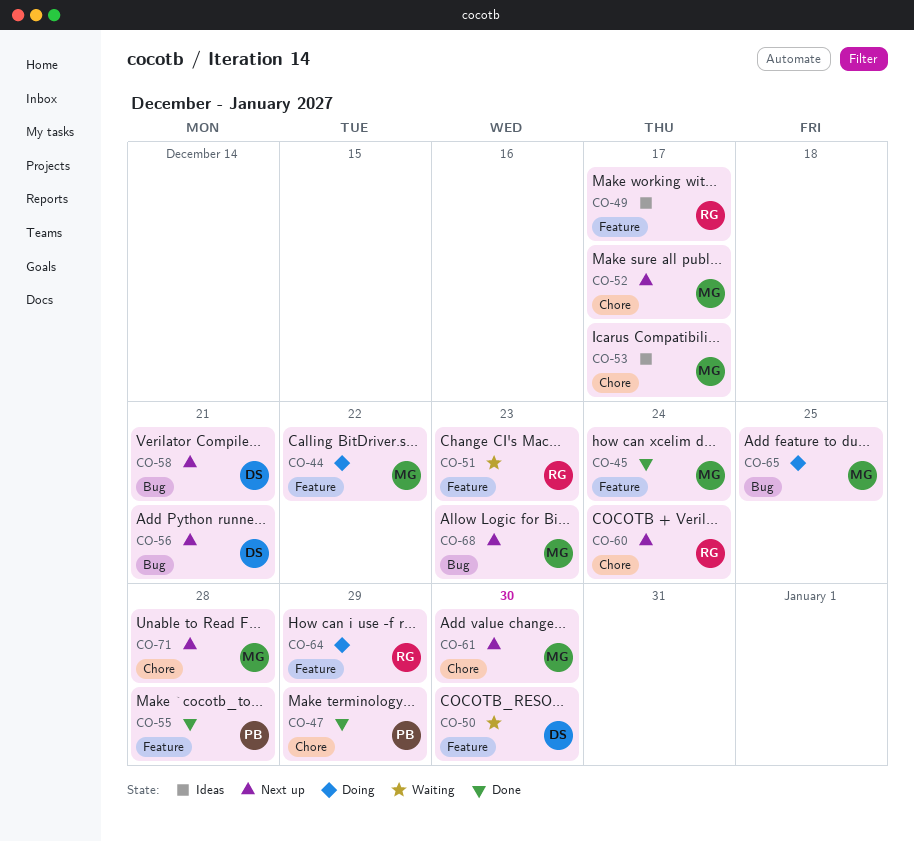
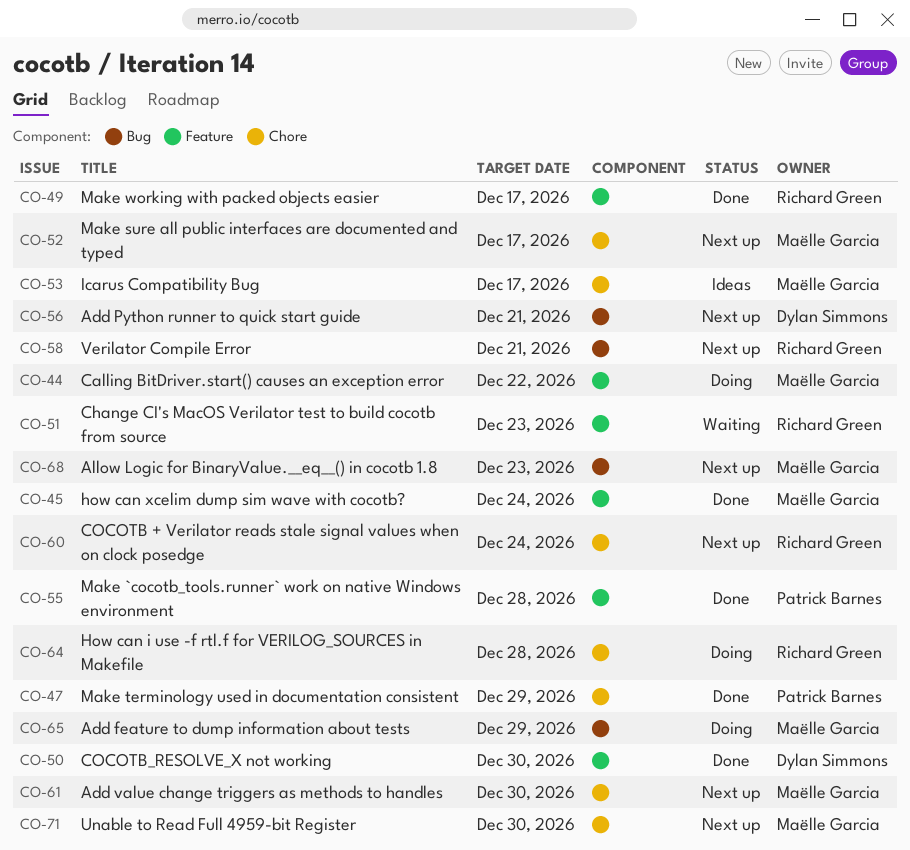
CO-49, status: Ideas -> Done
CO-50, status: Waiting -> Done
CO-58, owner: Dylan Simmons -> Richard Green
CO-64, label: Feature -> Chore
CO-64, due: Dec 29 -> Dec 28
CO-65, due: Dec 25 -> Dec 29
CO-71, due: Dec 28 -> Dec 30

